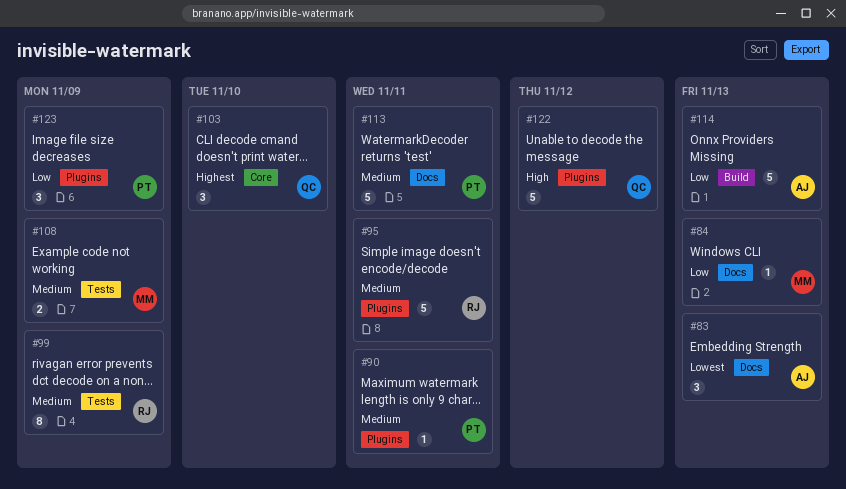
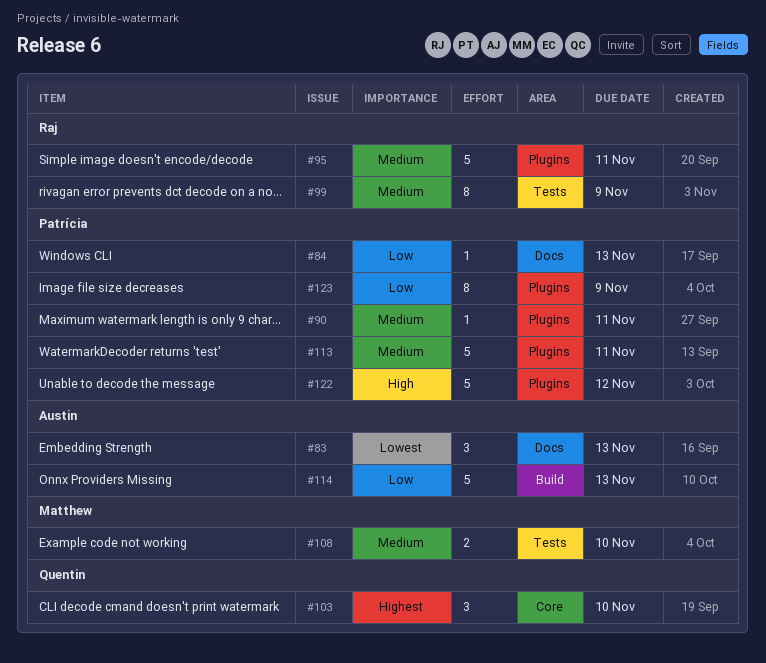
#84, owner: Matthew -> Patrícia
#108, due: Nov 9 -> Nov 10
#113, label: Docs -> Plugins
#122, owner: Quentin -> Patrícia
#123, estimate: 3 -> 8

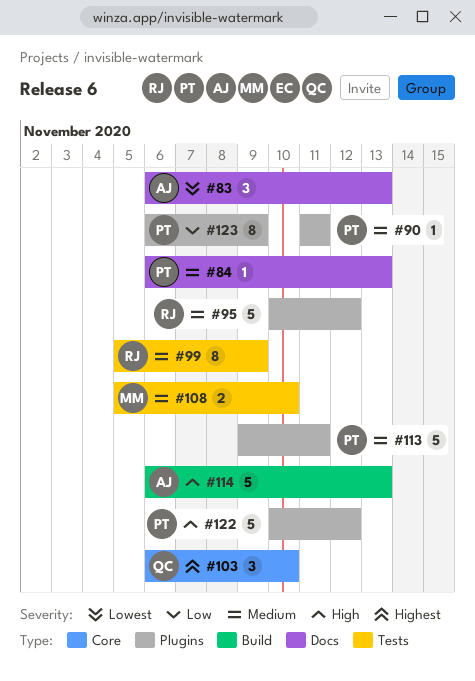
#84, priority: Low -> Medium
#95, due: Nov 11 -> Nov 12
#114, priority: Low -> High

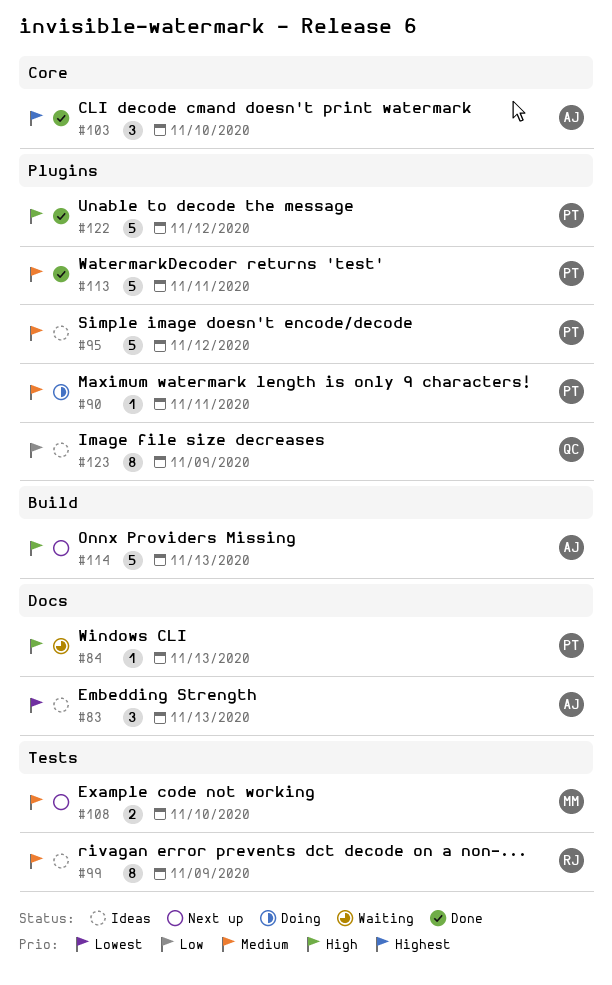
#84, priority: Medium -> High
#95, owner: RJ -> PT
#103, owner: QC -> AJ
#123, owner: PT -> QC

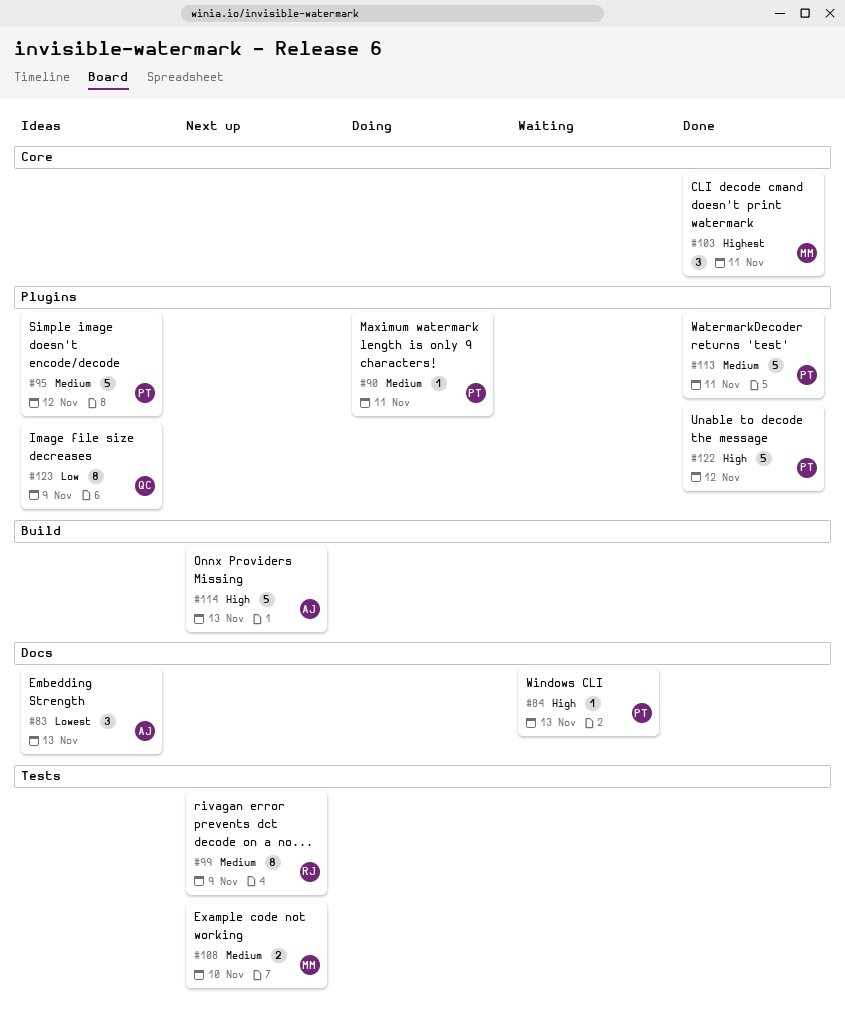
#99, status: Ideas -> Next up
#103, owner: AJ -> MM
#103, due: Nov 10 -> Nov 11

